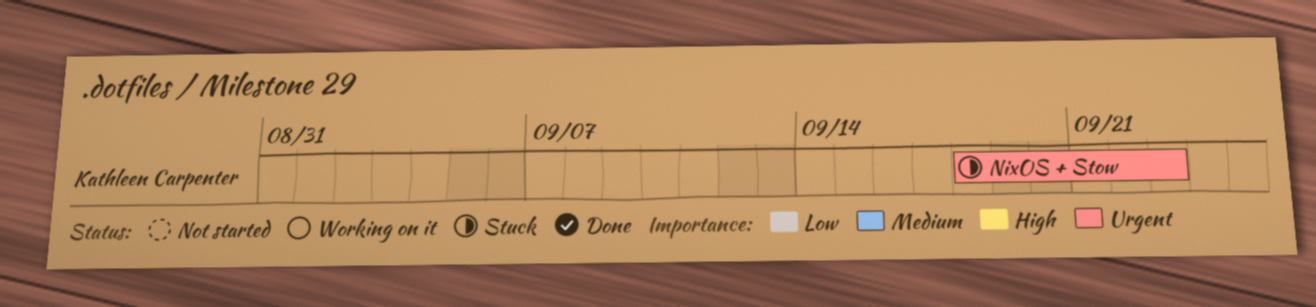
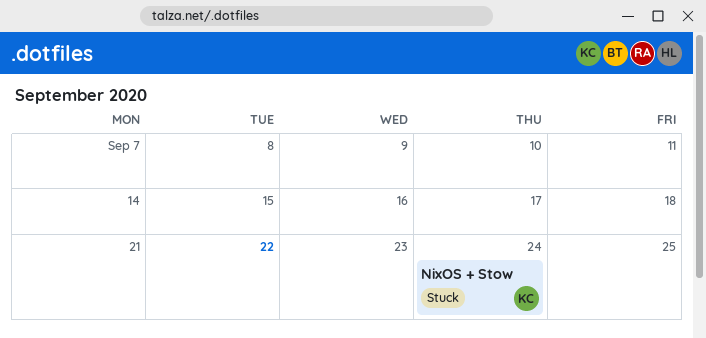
NixOS + Stow, due: Sep 23 -> Sep 24

